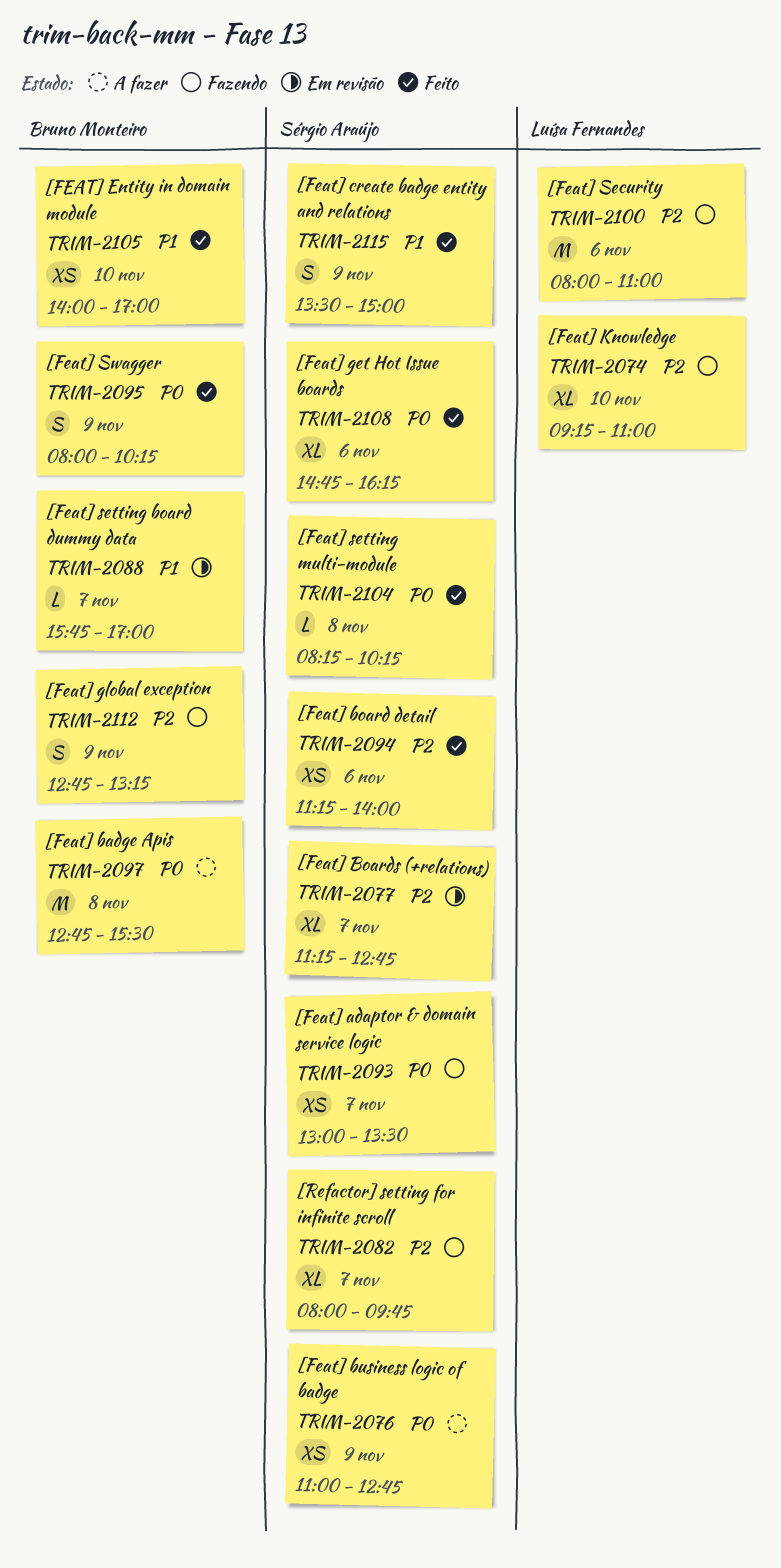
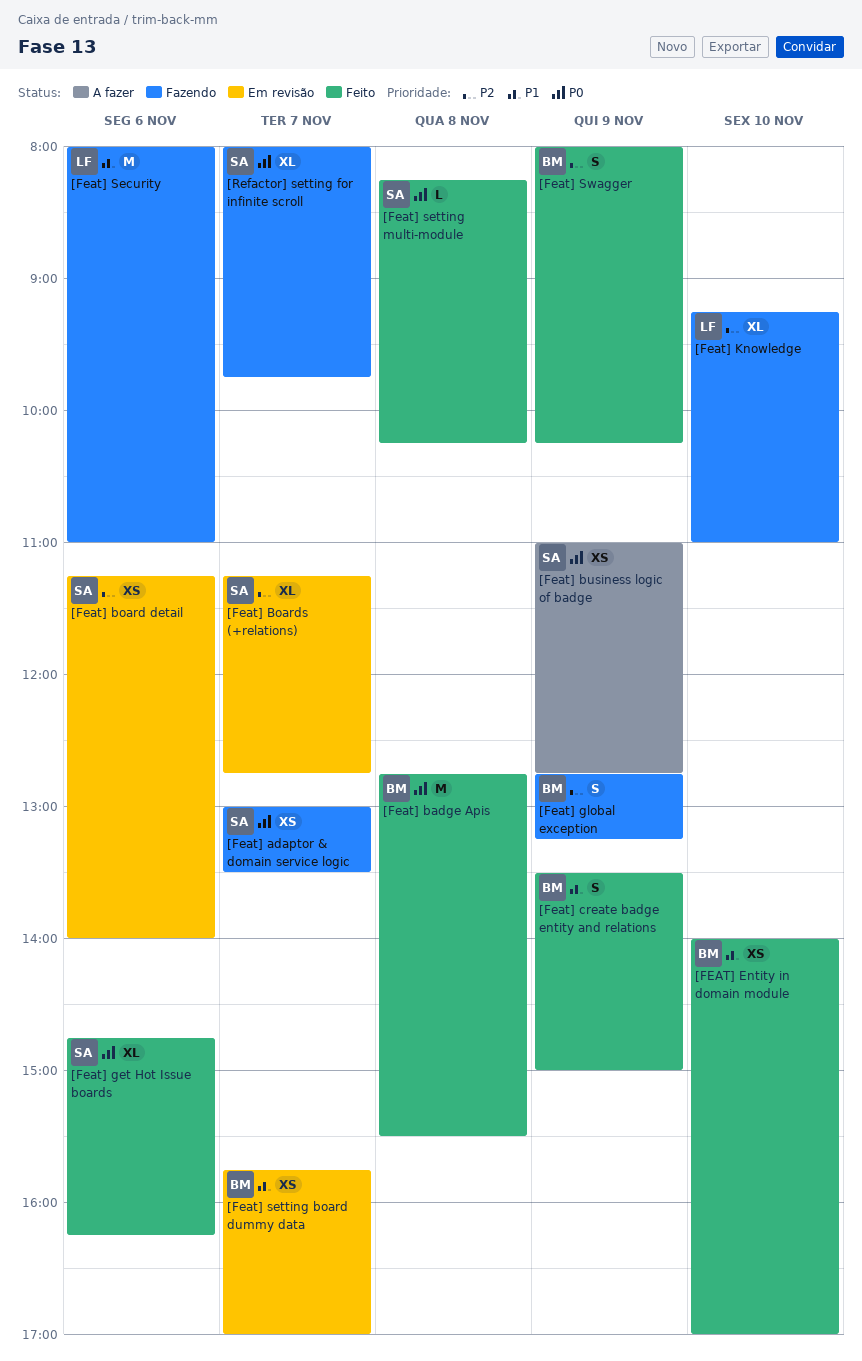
[Feat] badge Apis, status: A fazer -> Feito
[Feat] board detail, status: Feito -> Em revisão
[Feat] create badge entity and relations, owner: Sérgio Araújo -> Bruno Monteiro
[Feat] Security, priority: P2 -> P1
[Feat] setting board dummy data, estimate: L -> XS
[Feat] Swagger, priority: P0 -> P2
[Refactor] setting for infinite scroll, priority: P2 -> P0

